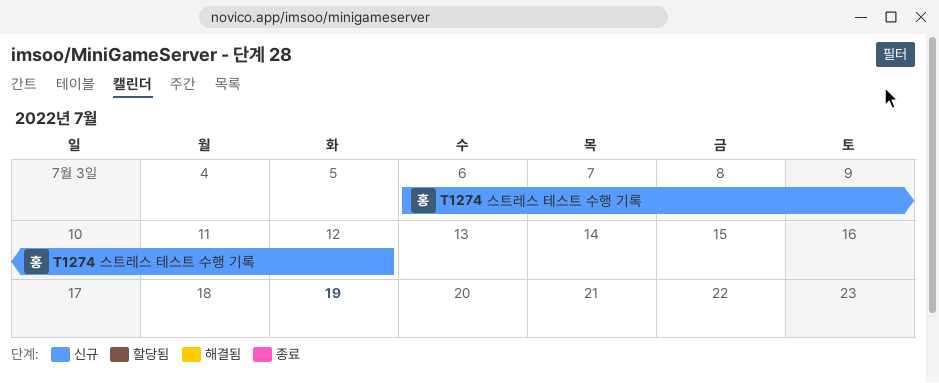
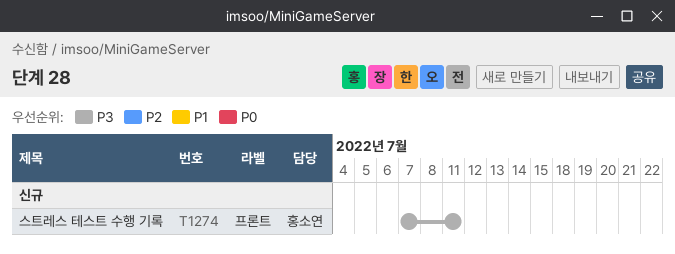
T1274, start: Jul 6 -> Jul 7
T1274, due: Jul 12 -> Jul 11

